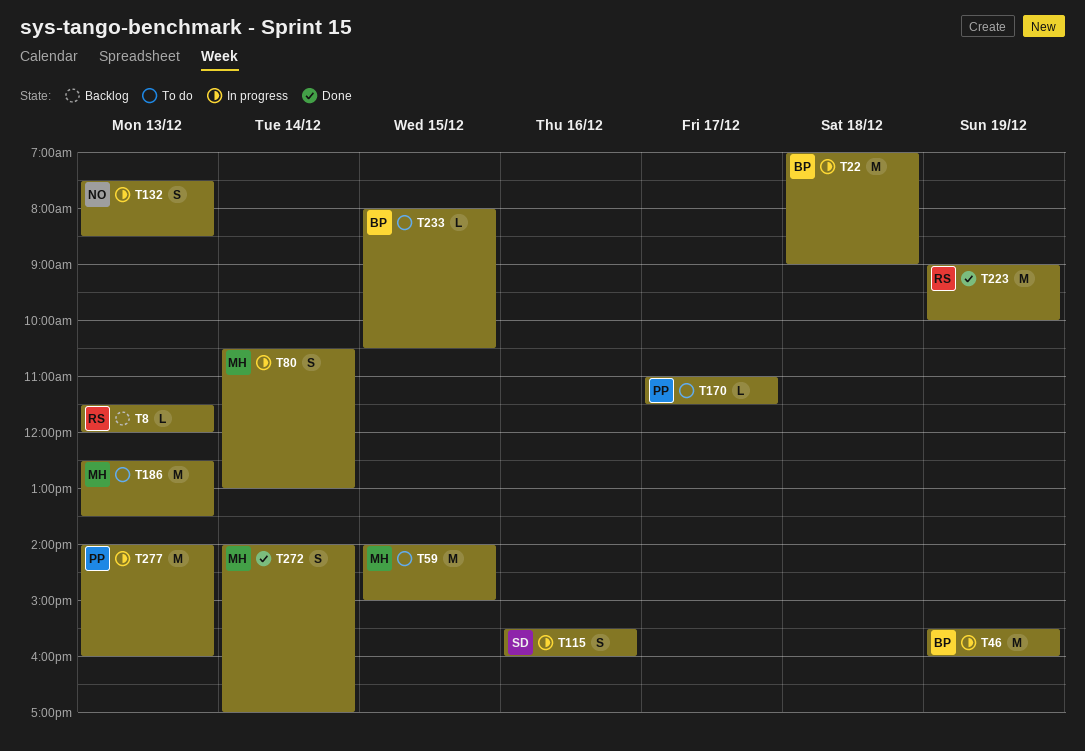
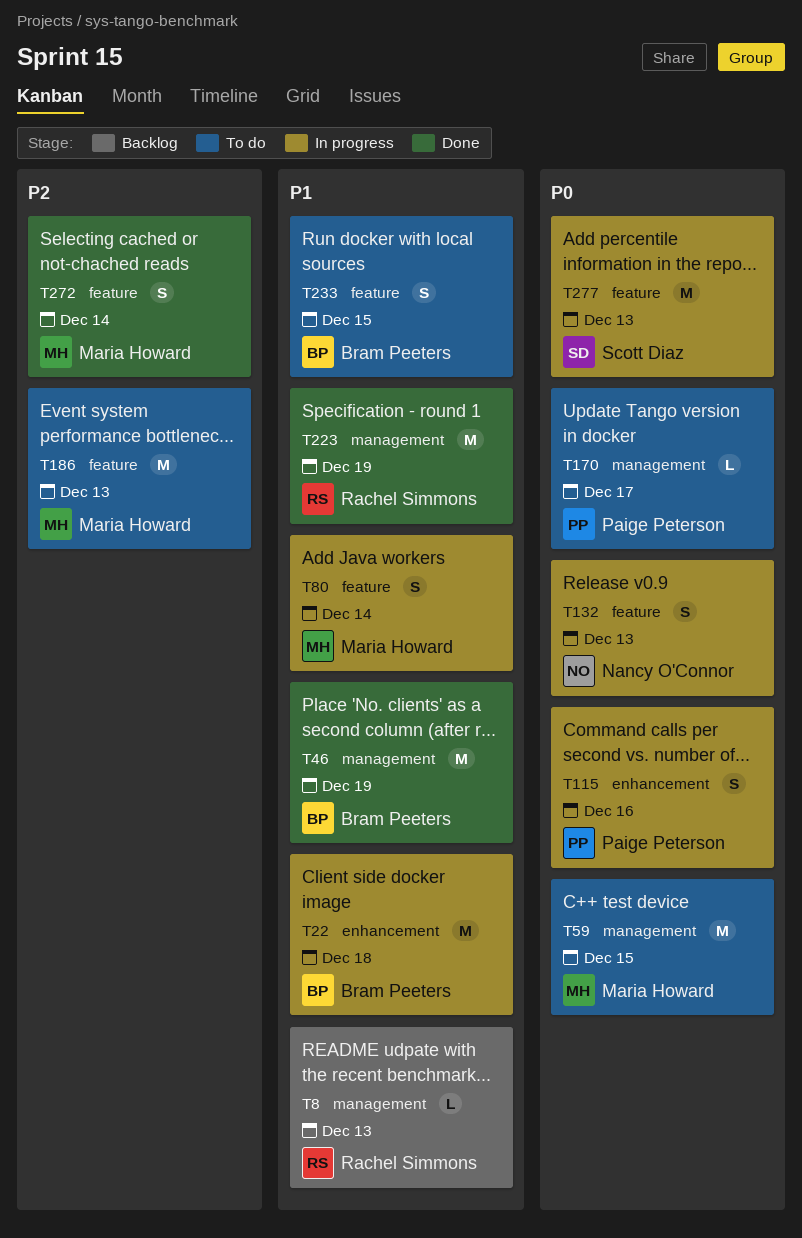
T46, status: In progress -> Done
T115, owner: Scott Diaz -> Paige Peterson
T233, estimate: L -> S
T277, owner: Paige Peterson -> Scott Diaz

